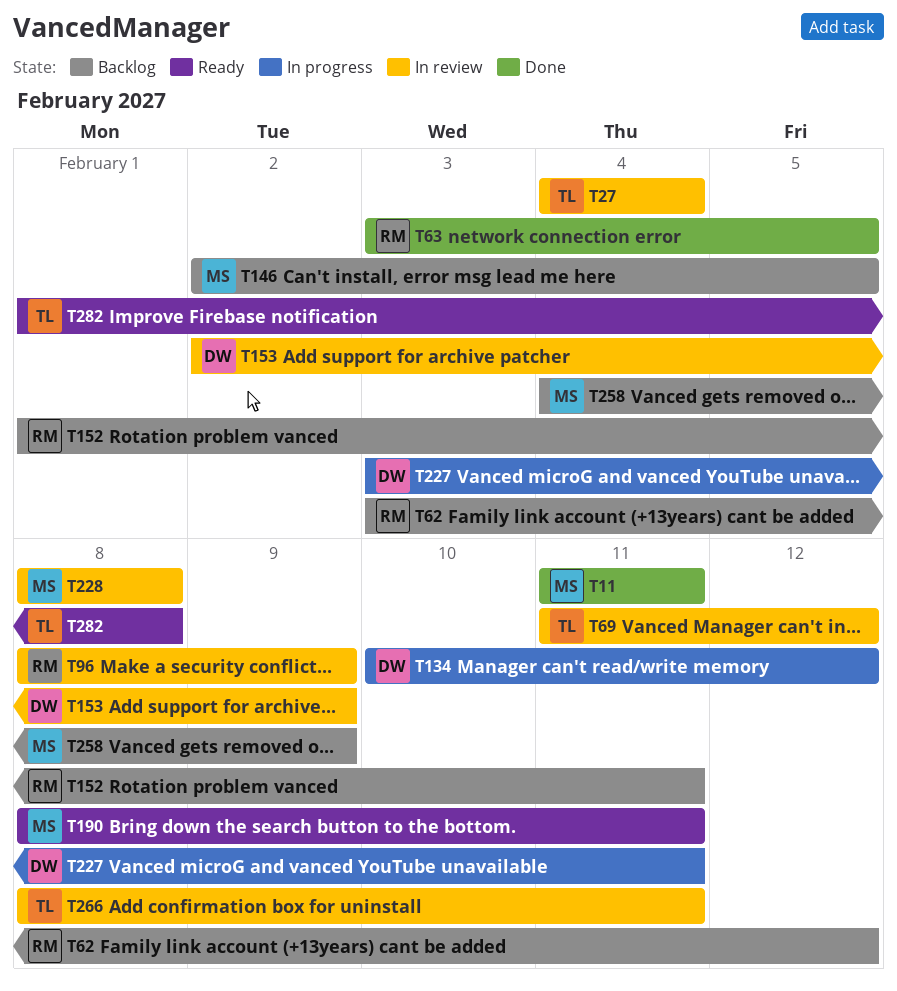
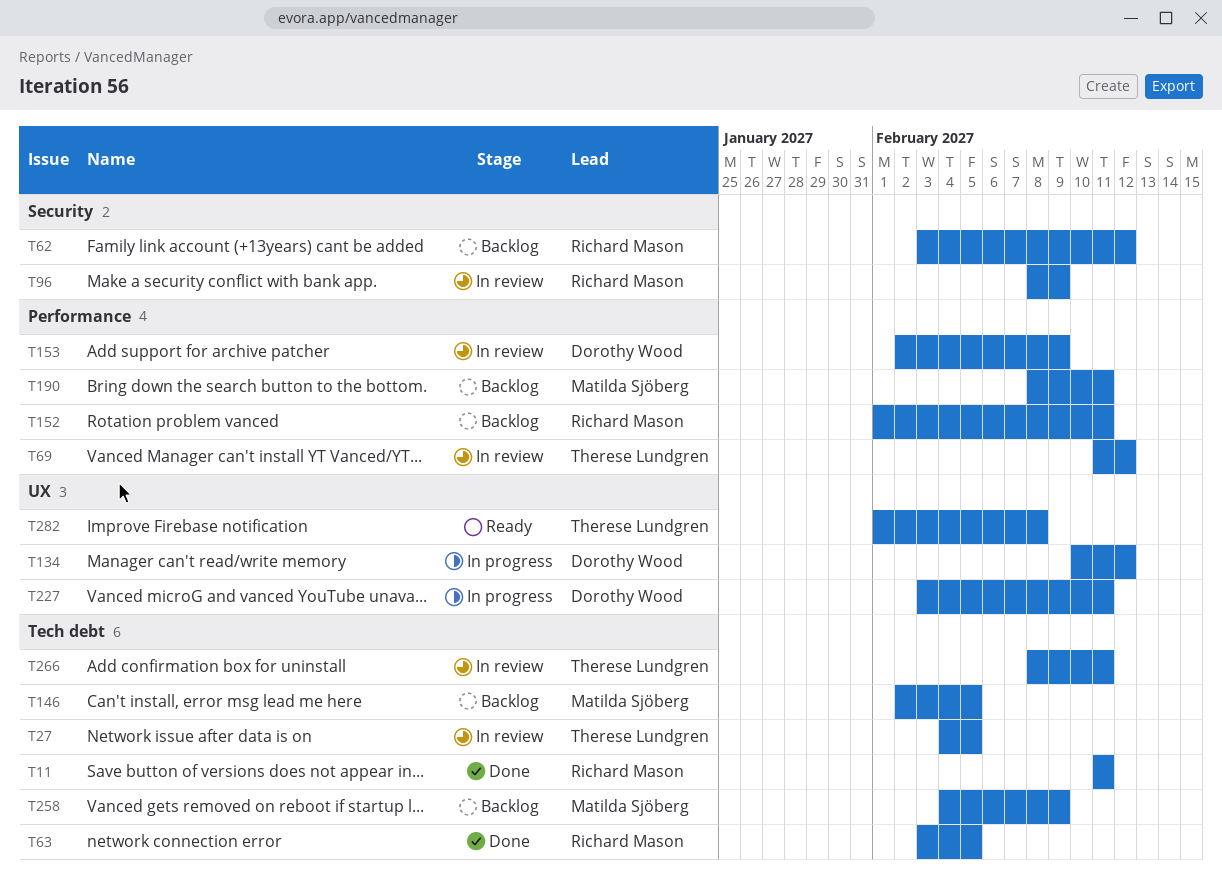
T11, owner: Matilda Sjöberg -> Richard Mason
T27, due: Feb 4 -> Feb 5
T190, status: Ready -> Backlog
T228: present -> none

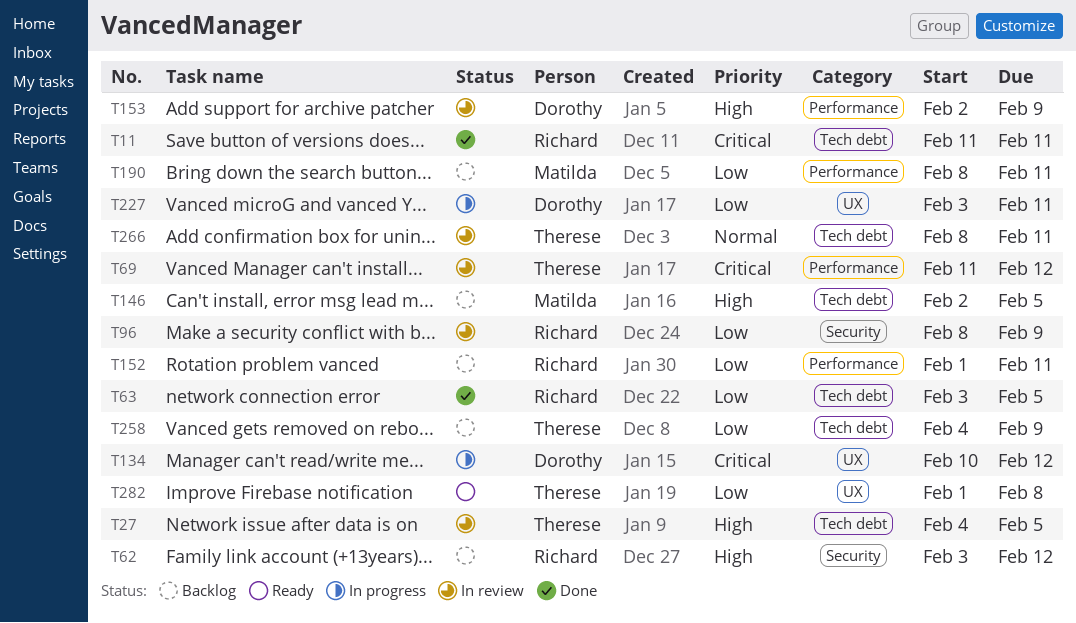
T258, owner: Matilda Sjöberg -> Therese Lundgren

